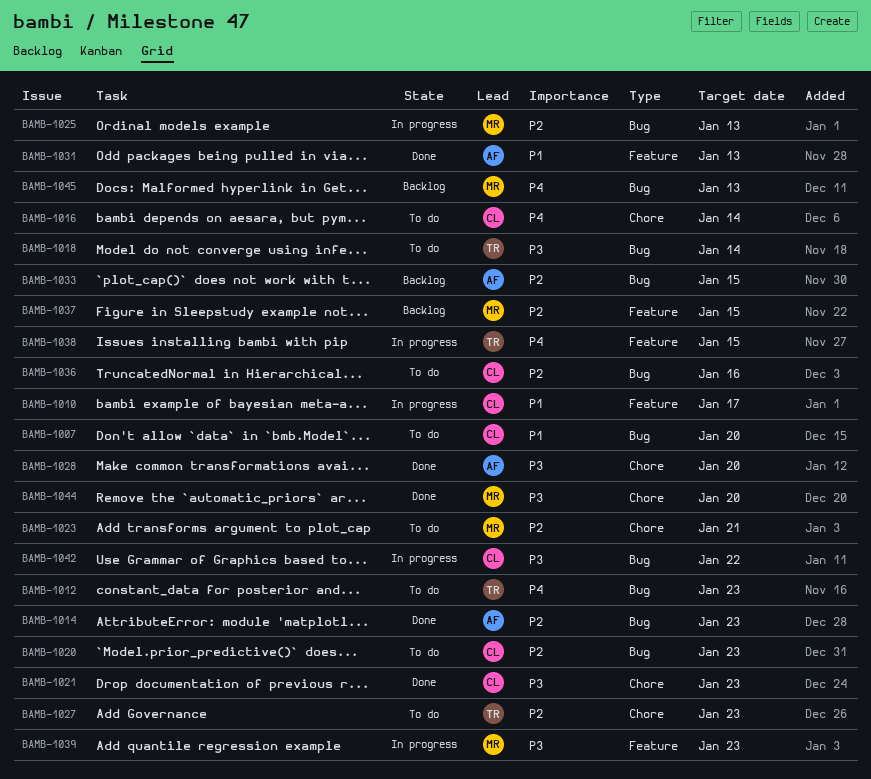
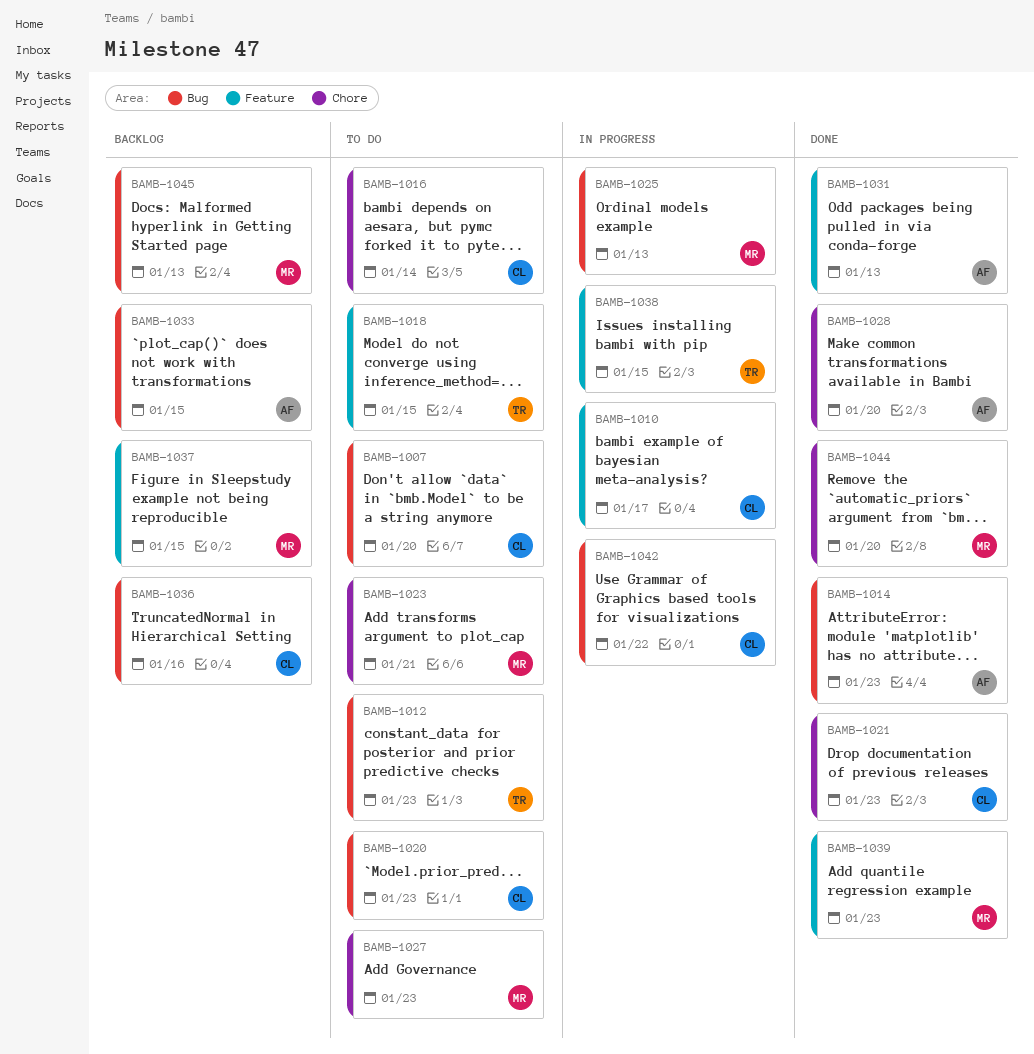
BAMB-1018, label: Bug -> Feature
BAMB-1018, due: Jan 14 -> Jan 15
BAMB-1027, owner: TR -> MR
BAMB-1036, status: To do -> Backlog
BAMB-1039, status: In progress -> Done

